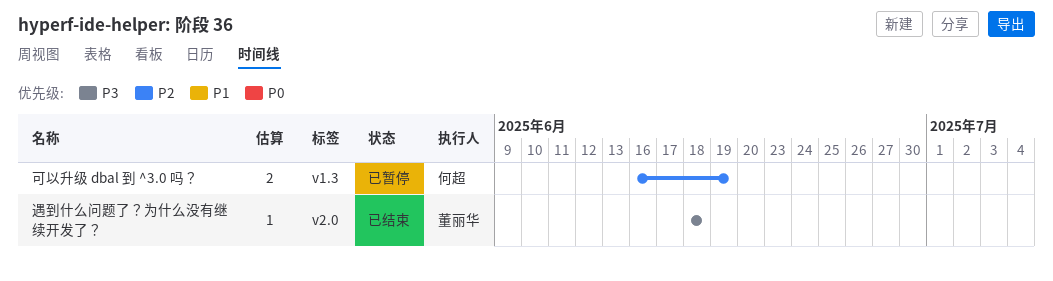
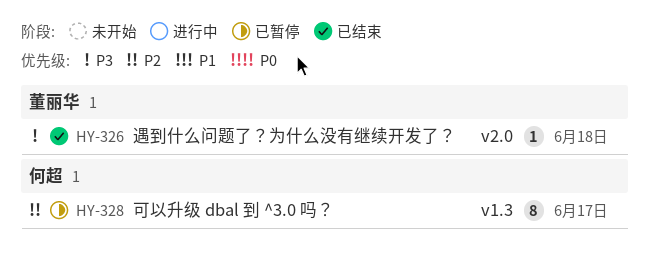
可以升级 dbal 到 ^3.0 吗？, estimate: 2 -> 8
可以升级 dbal 到 ^3.0 吗？, due: Jun 19 -> Jun 17

